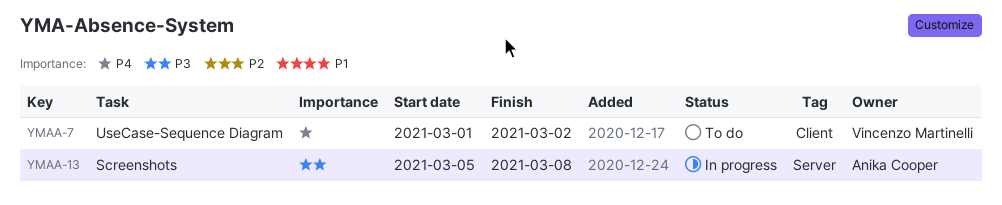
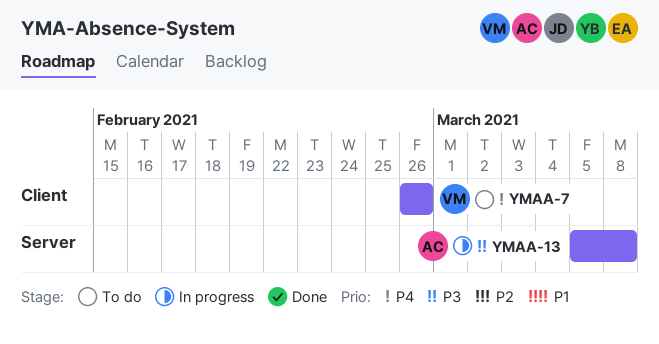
YMAA-7, start: Mar 1 -> Feb 26
YMAA-7, due: Mar 2 -> Feb 26

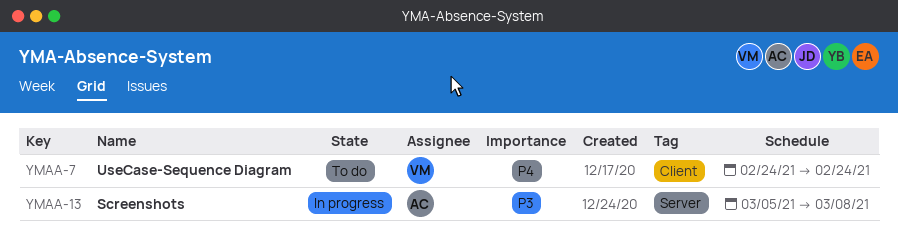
YMAA-7, start: Feb 26 -> Feb 24
YMAA-7, due: Feb 26 -> Feb 24

